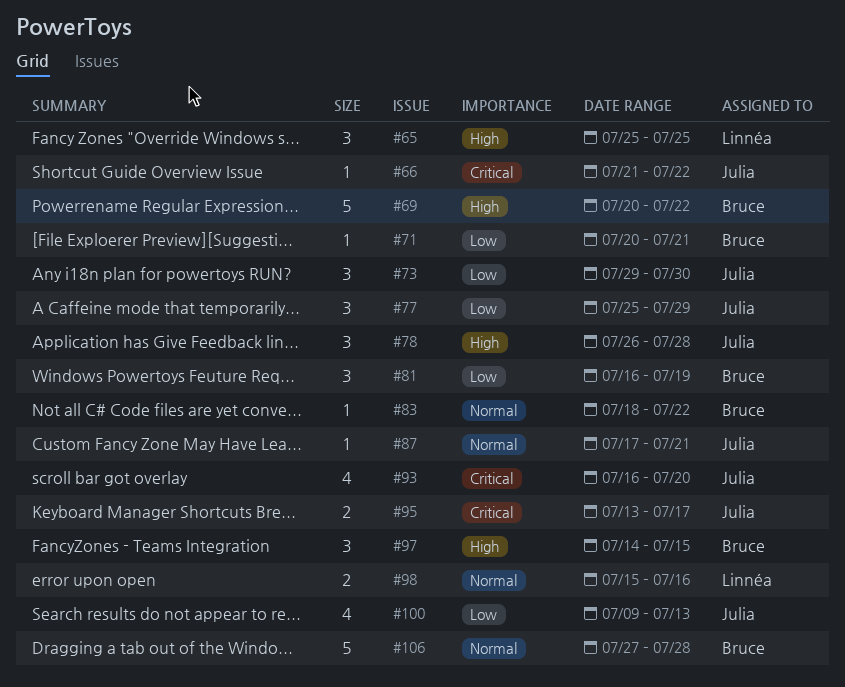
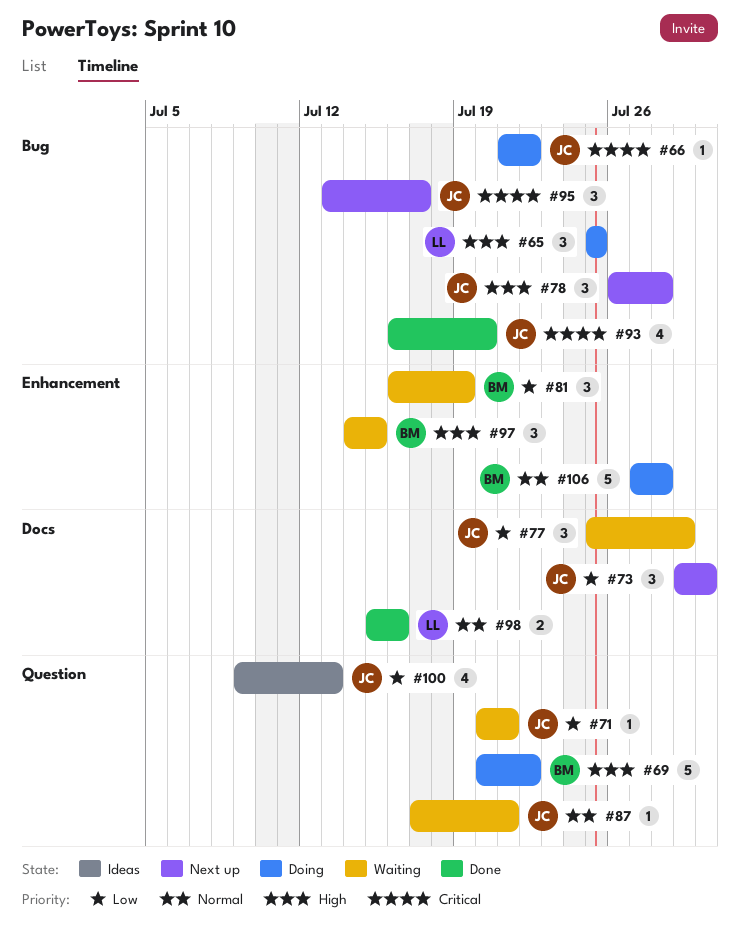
#71, owner: Bruce -> Julia
#83: present -> none
#95, estimate: 2 -> 3

